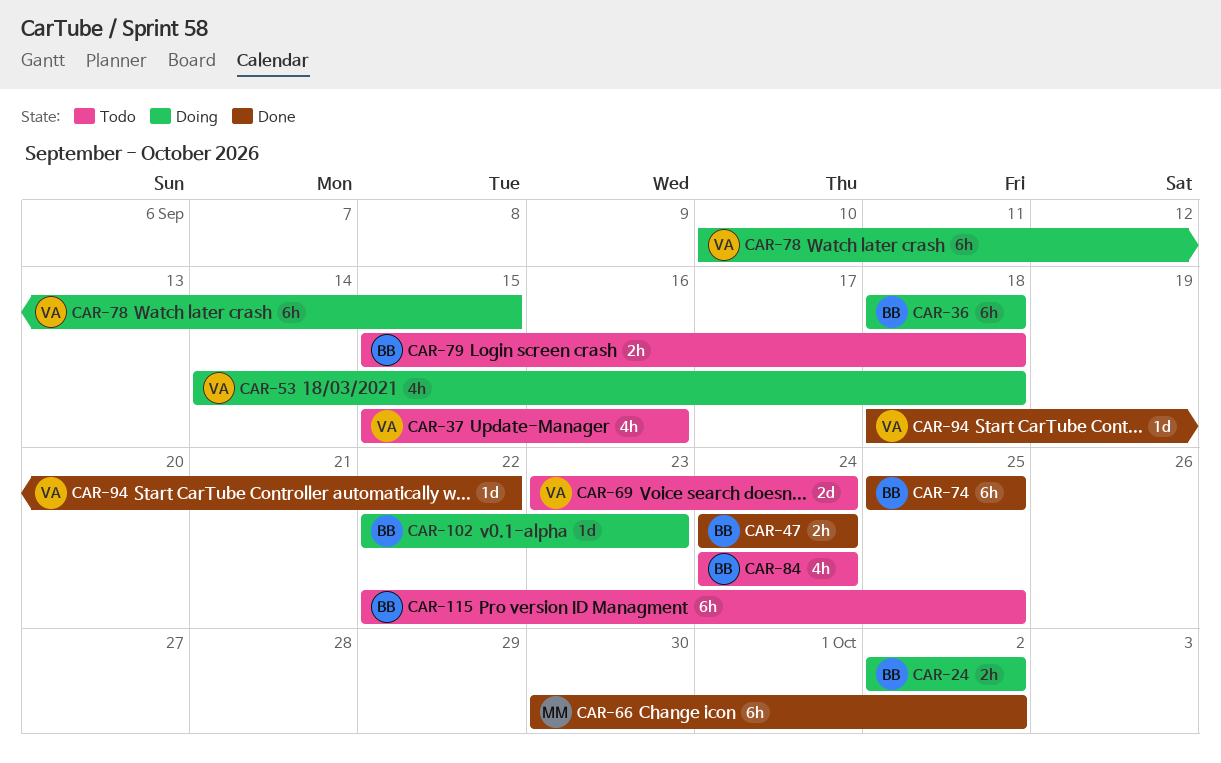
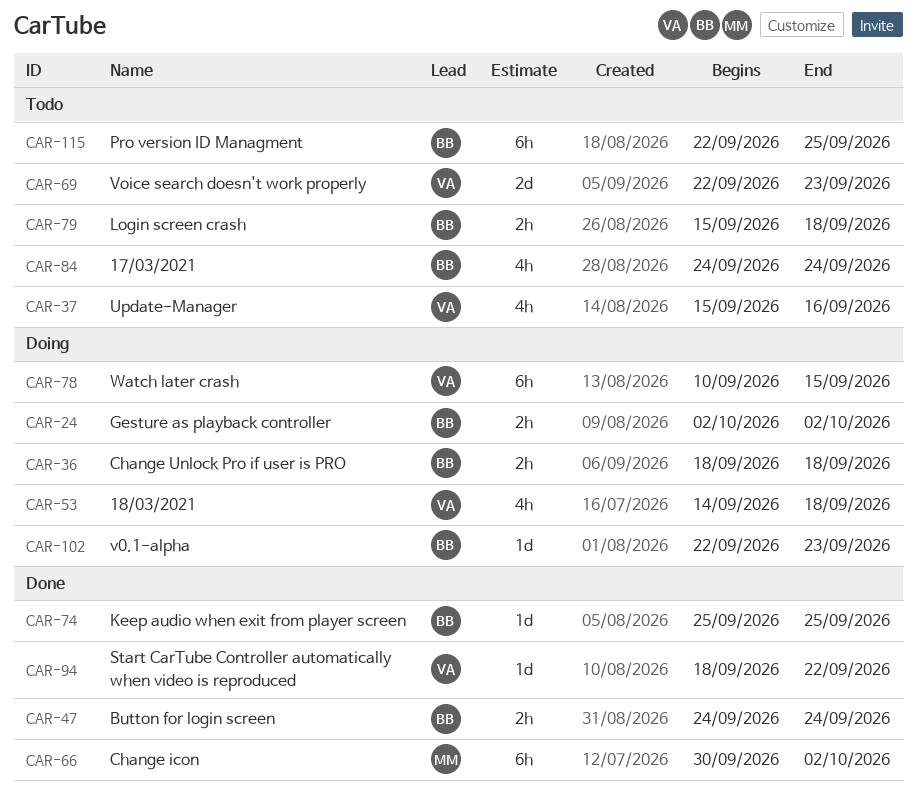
CAR-36, estimate: 6h -> 2h
CAR-69, start: Sep 23 -> Sep 22
CAR-69, due: Sep 24 -> Sep 23
CAR-74, estimate: 6h -> 1d

